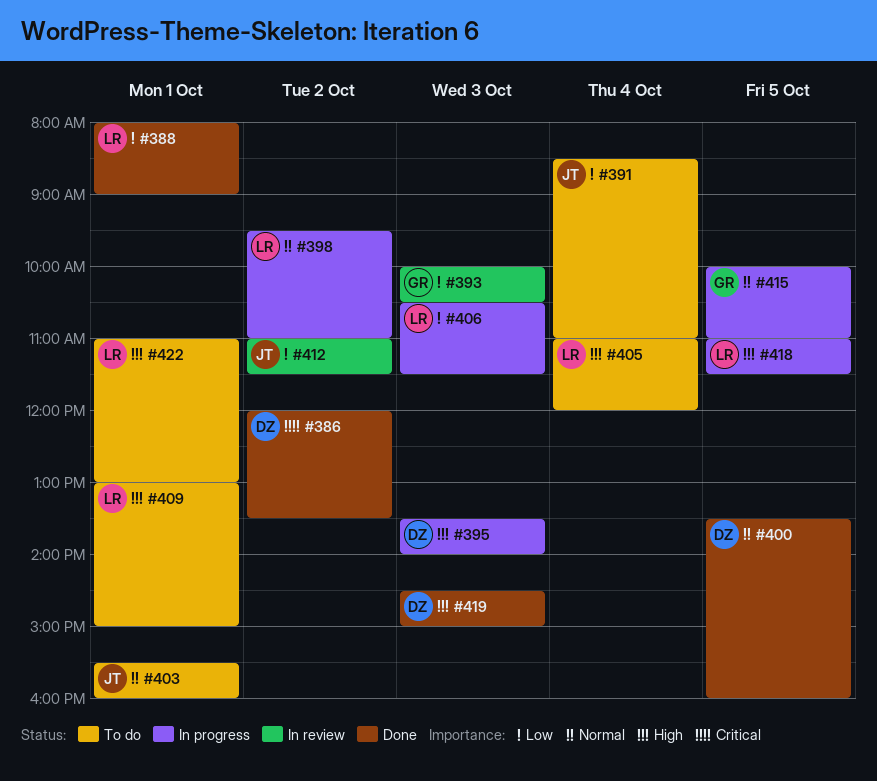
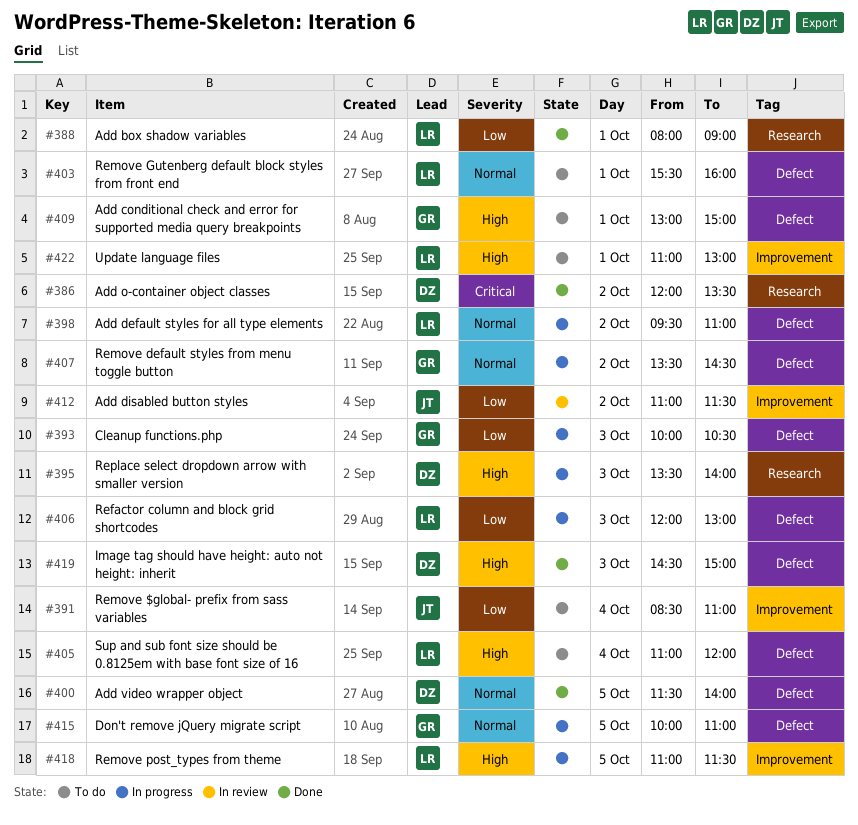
#393, status: In review -> In progress
#400, begins: 13:30 -> 11:30
#400, ends: 16:00 -> 14:00
#403, owner: JT -> LR
#406, begins: 10:30 -> 12:00
#406, ends: 11:30 -> 13:00
#407: none -> present
#409, owner: LR -> GR

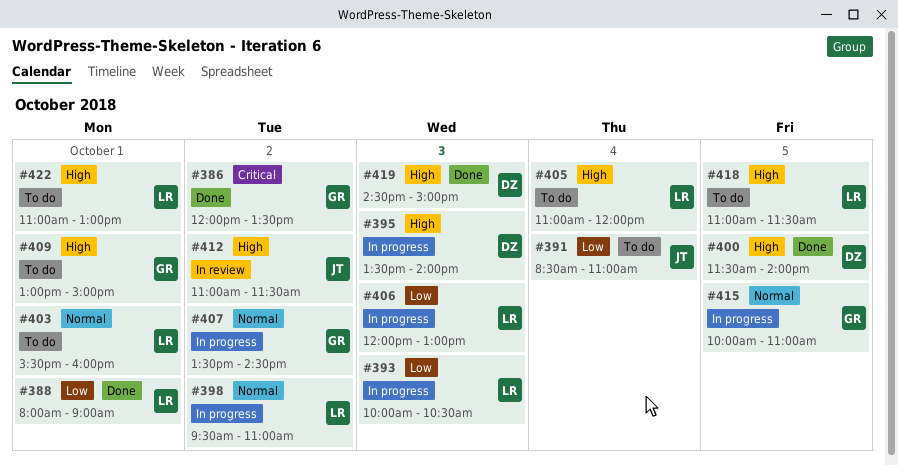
#386, owner: DZ -> GR
#393, owner: GR -> LR
#400, priority: Normal -> High
#412, priority: Low -> High
#418, status: In progress -> To do

